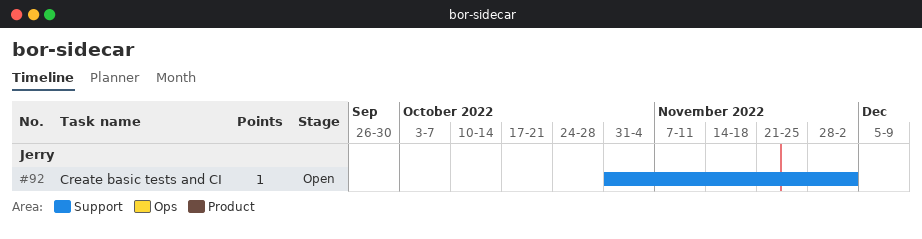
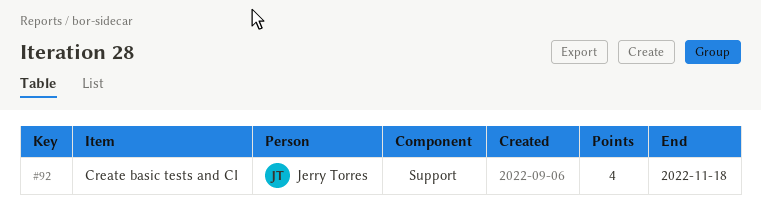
#92, estimate: 1 -> 4
#92, due: Dec 2 -> Nov 18

